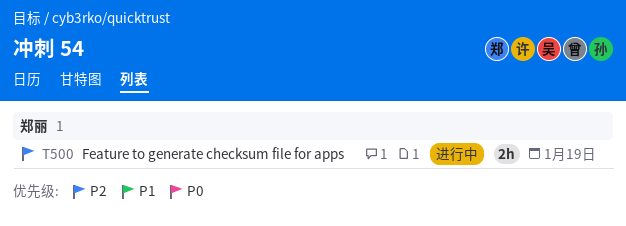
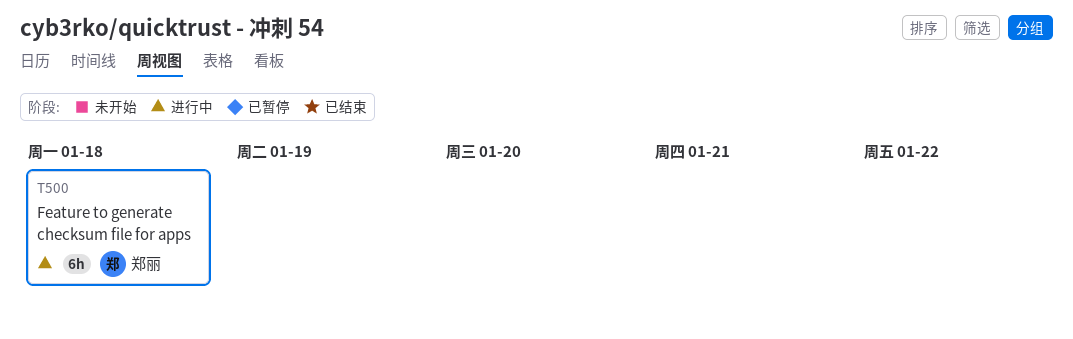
T500, estimate: 2h -> 6h
T500, due: Jan 19 -> Jan 18

